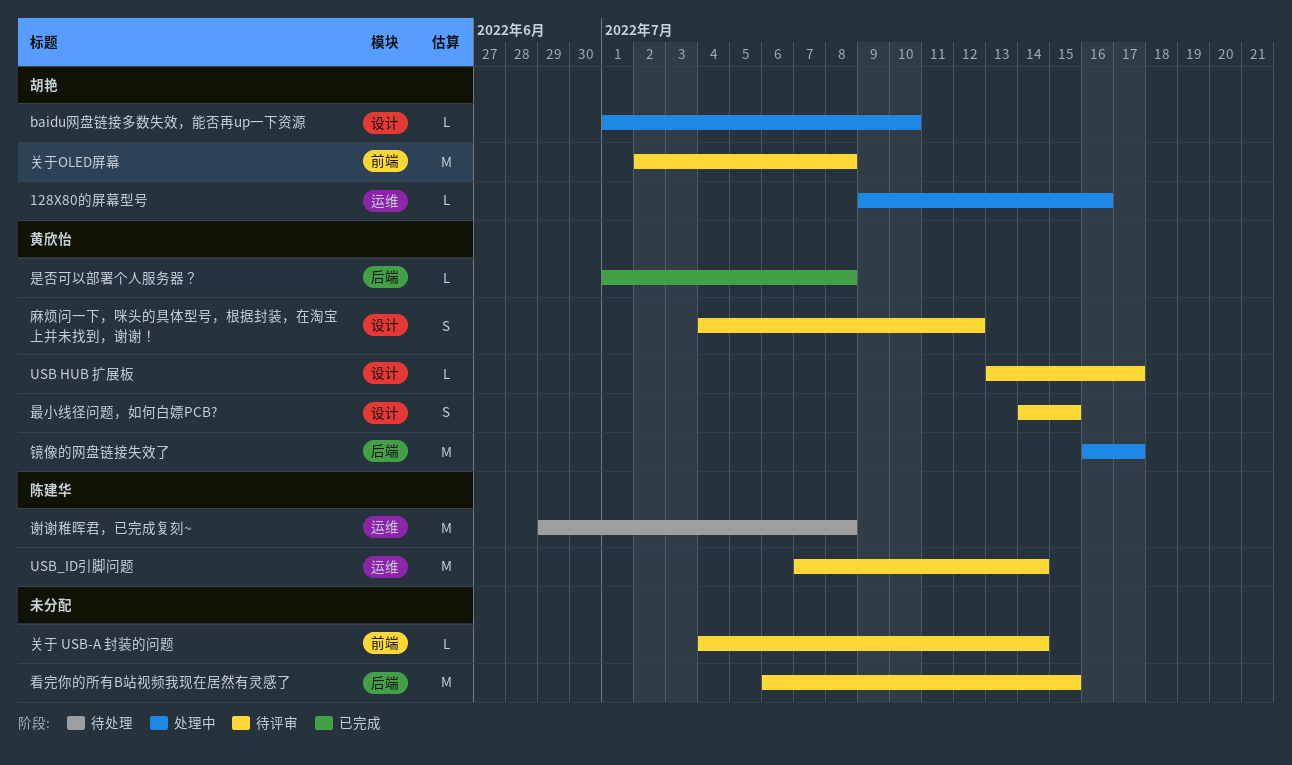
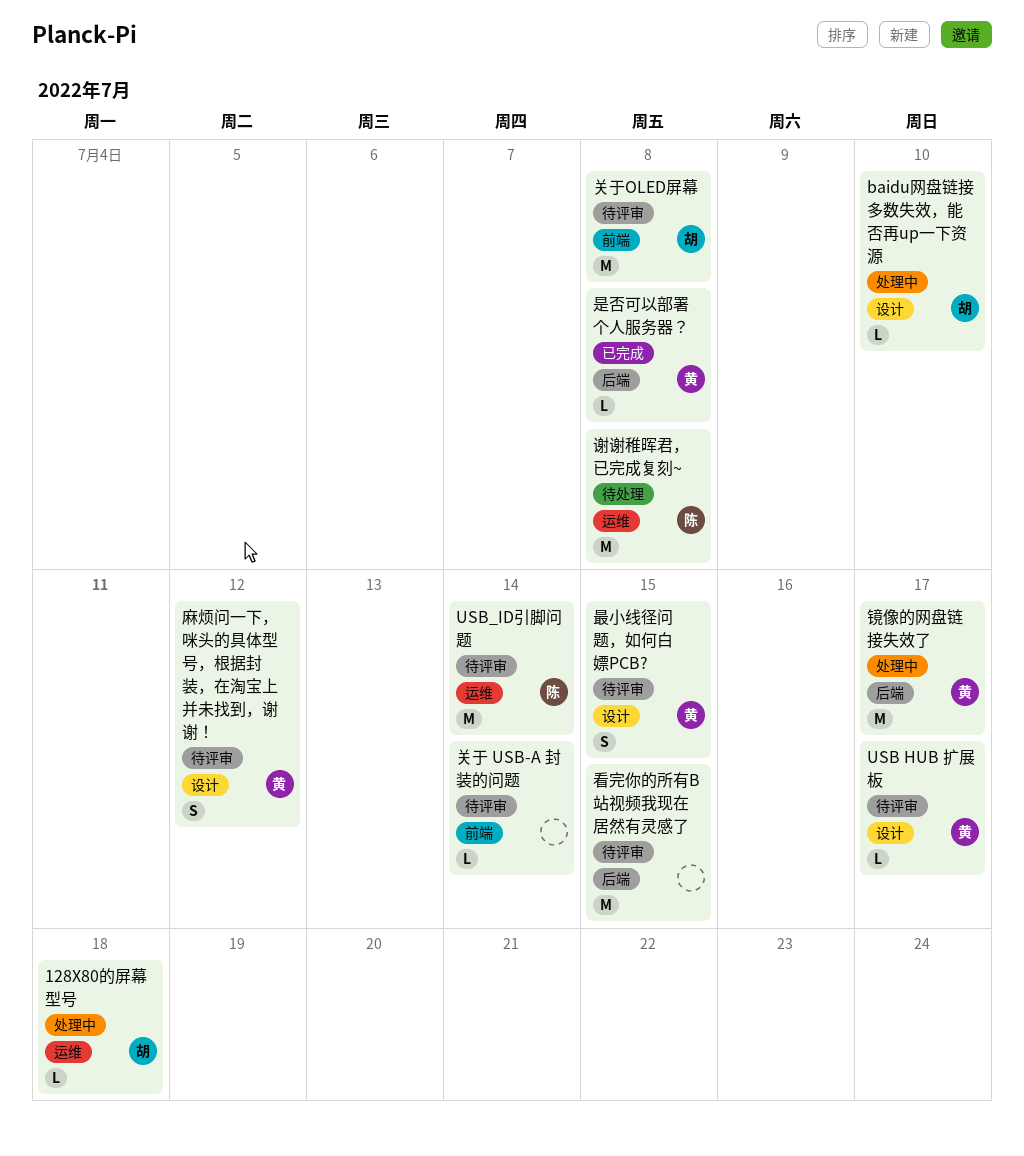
128X80的屏幕型号, due: Jul 16 -> Jul 18

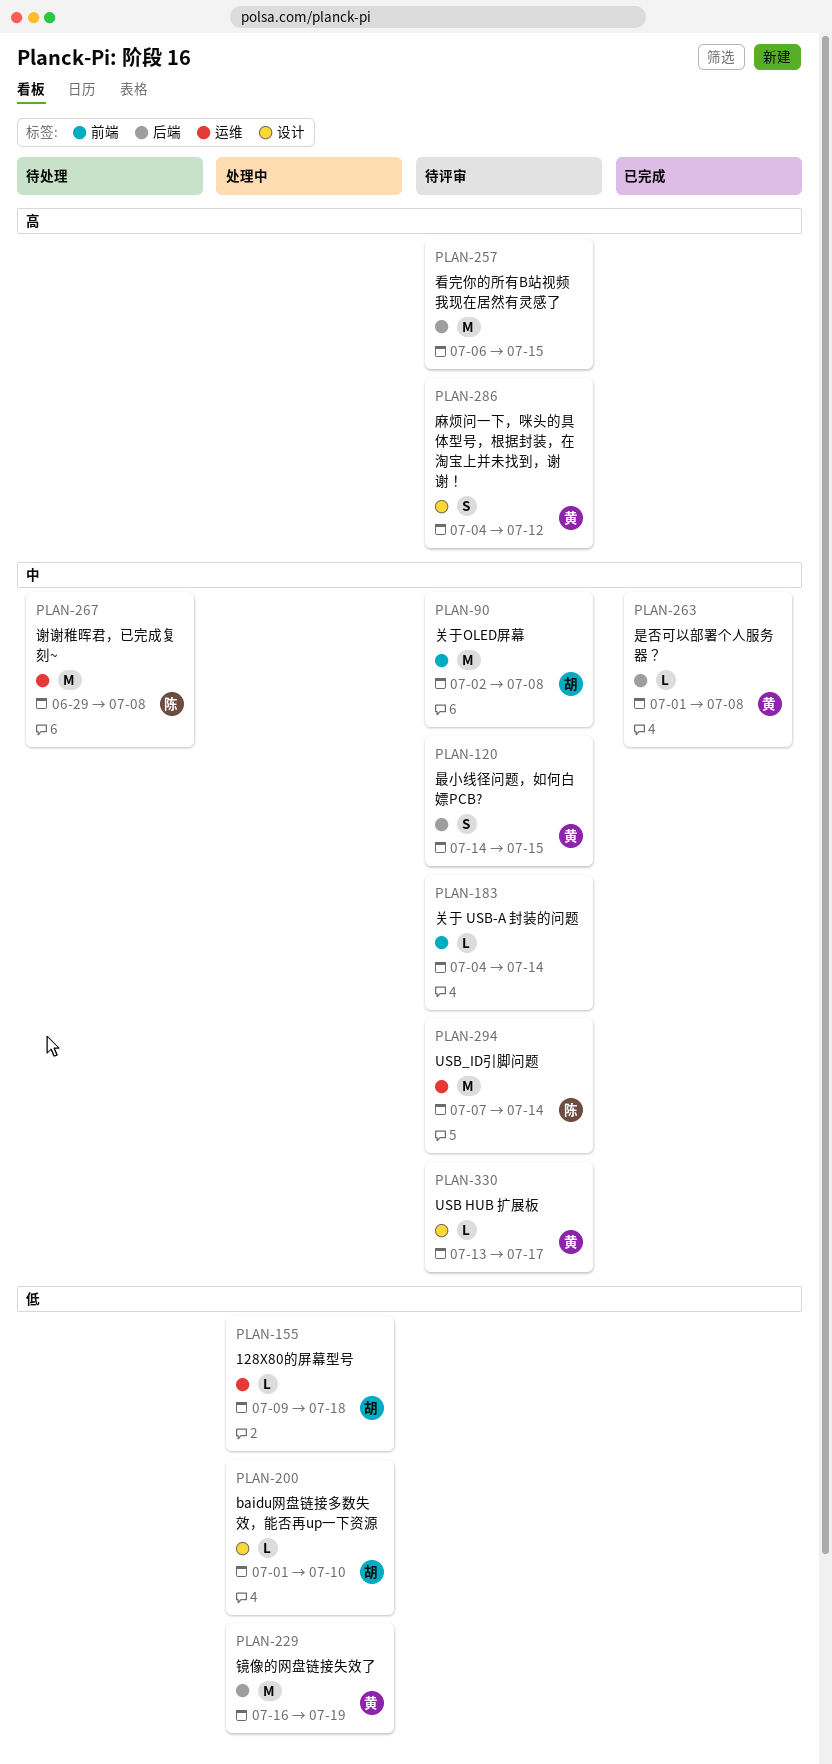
最小线径问题，如何白嫖PCB?, label: 设计 -> 后端
镜像的网盘链接失效了, due: Jul 17 -> Jul 19

